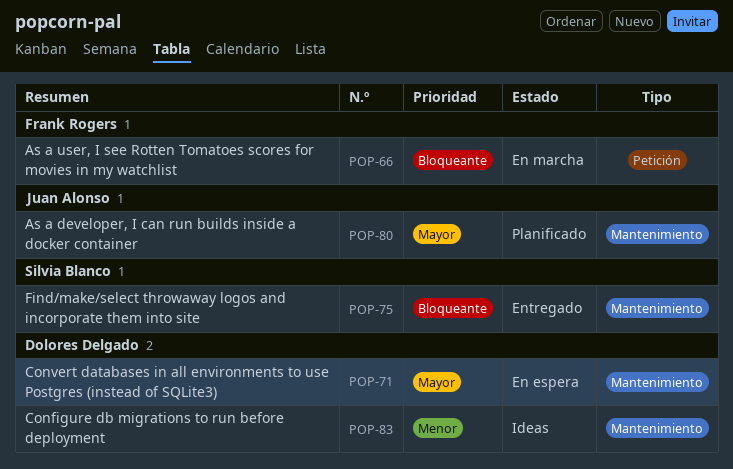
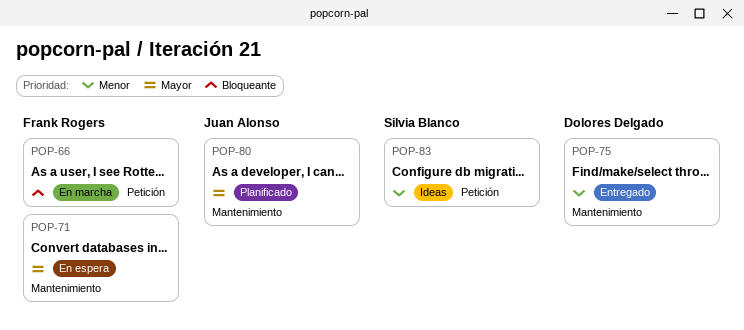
POP-71, owner: Dolores Delgado -> Frank Rogers
POP-75, owner: Silvia Blanco -> Dolores Delgado
POP-75, priority: Bloqueante -> Menor
POP-83, owner: Dolores Delgado -> Silvia Blanco
POP-83, label: Mantenimiento -> Petición

